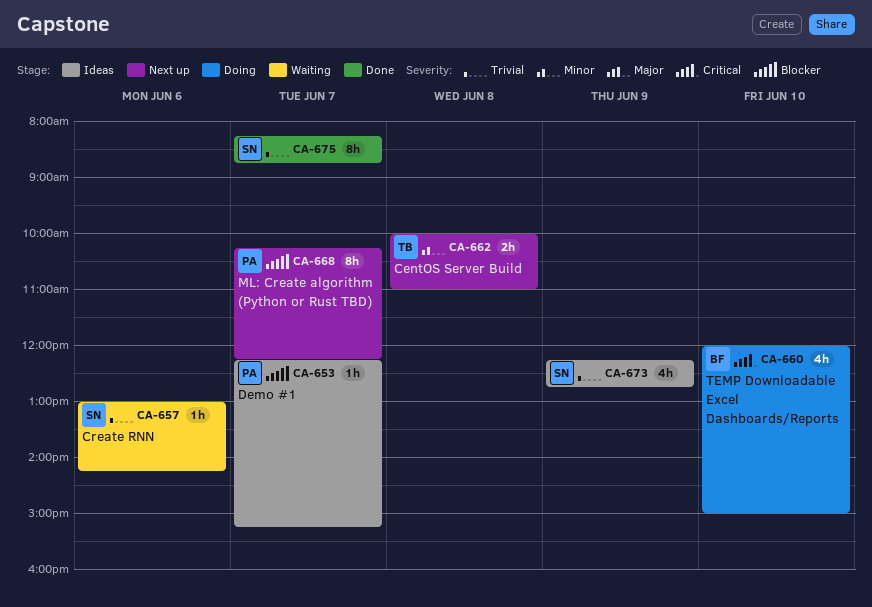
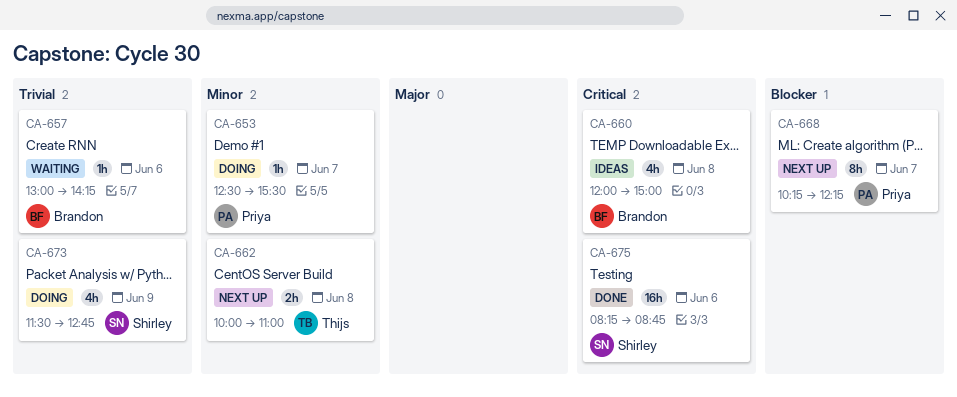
CA-653, status: Ideas -> Doing
CA-653, priority: Blocker -> Minor
CA-653, begins: 12:15 -> 12:30
CA-653, ends: 15:15 -> 15:30
CA-657, owner: Shirley -> Brandon
CA-660, status: Doing -> Ideas
CA-660, day: Jun 10 -> Jun 8
CA-673, status: Ideas -> Doing
CA-673, begins: 12:15 -> 11:30
CA-675, priority: Trivial -> Critical
CA-675, estimate: 8h -> 16h
CA-675, day: Jun 7 -> Jun 6

